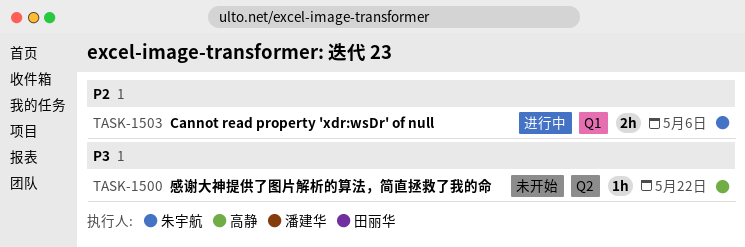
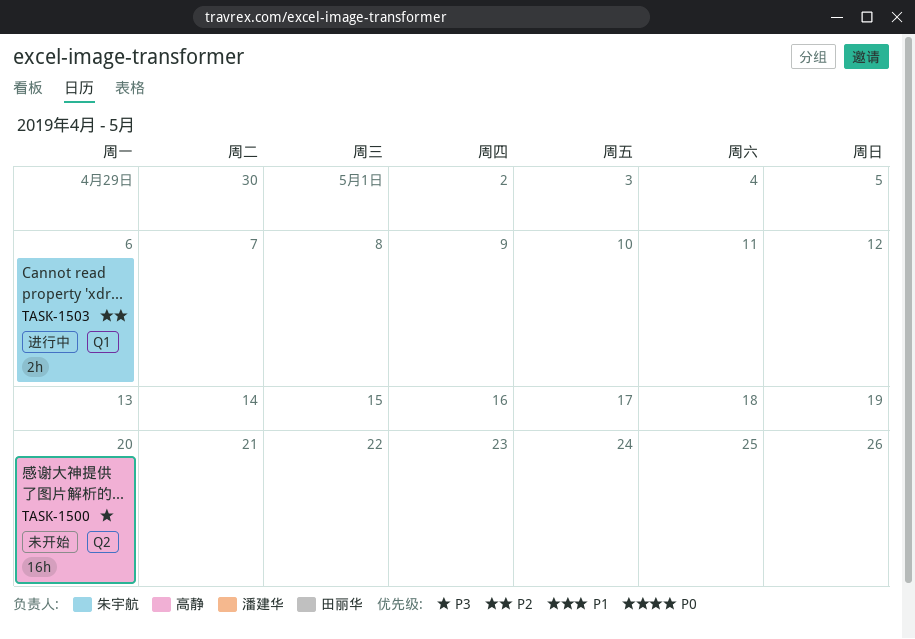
TASK-1500, estimate: 1h -> 16h
TASK-1500, due: May 22 -> May 20

